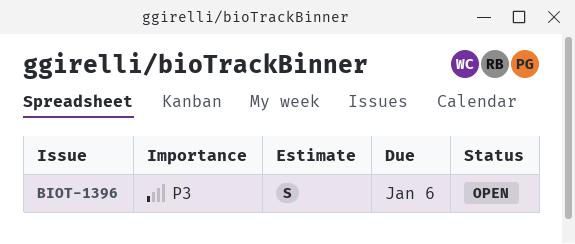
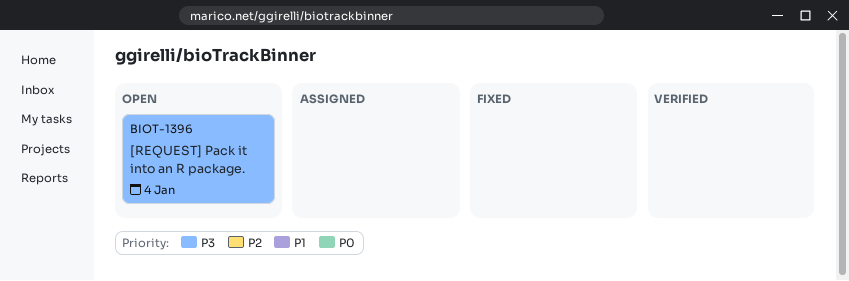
BIOT-1396, due: Jan 6 -> Jan 4

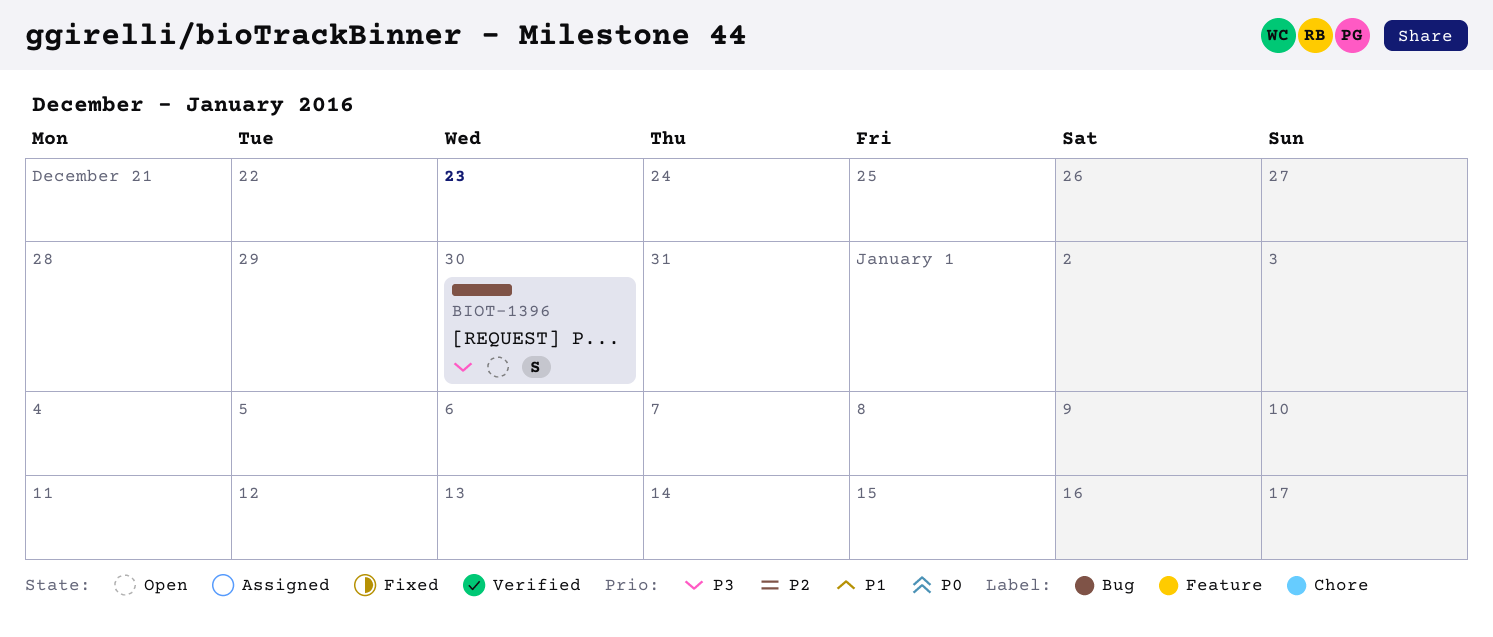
BIOT-1396, due: Jan 4 -> Dec 30

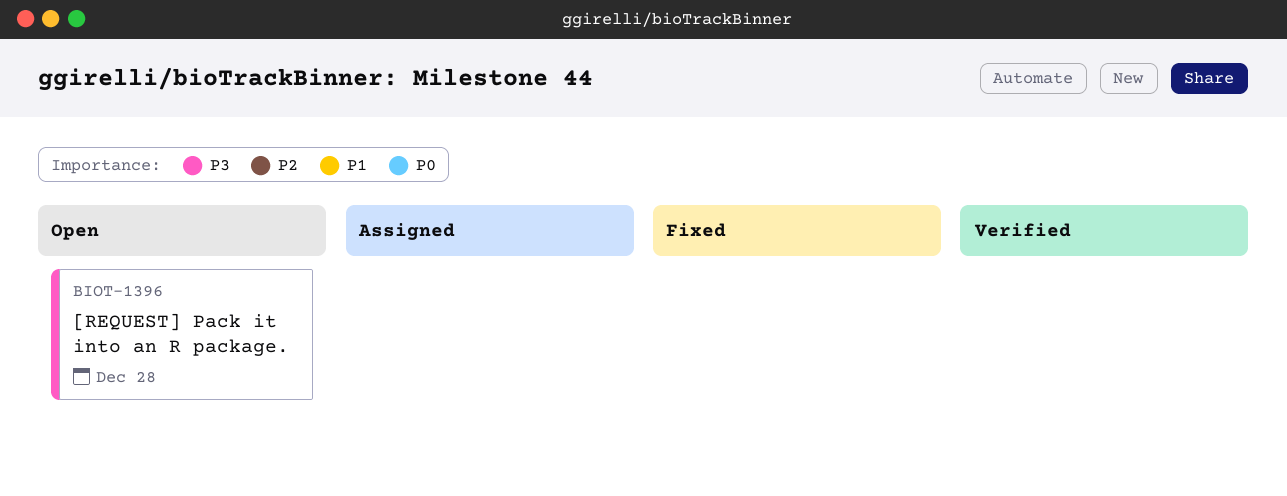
BIOT-1396, due: Dec 30 -> Dec 28

